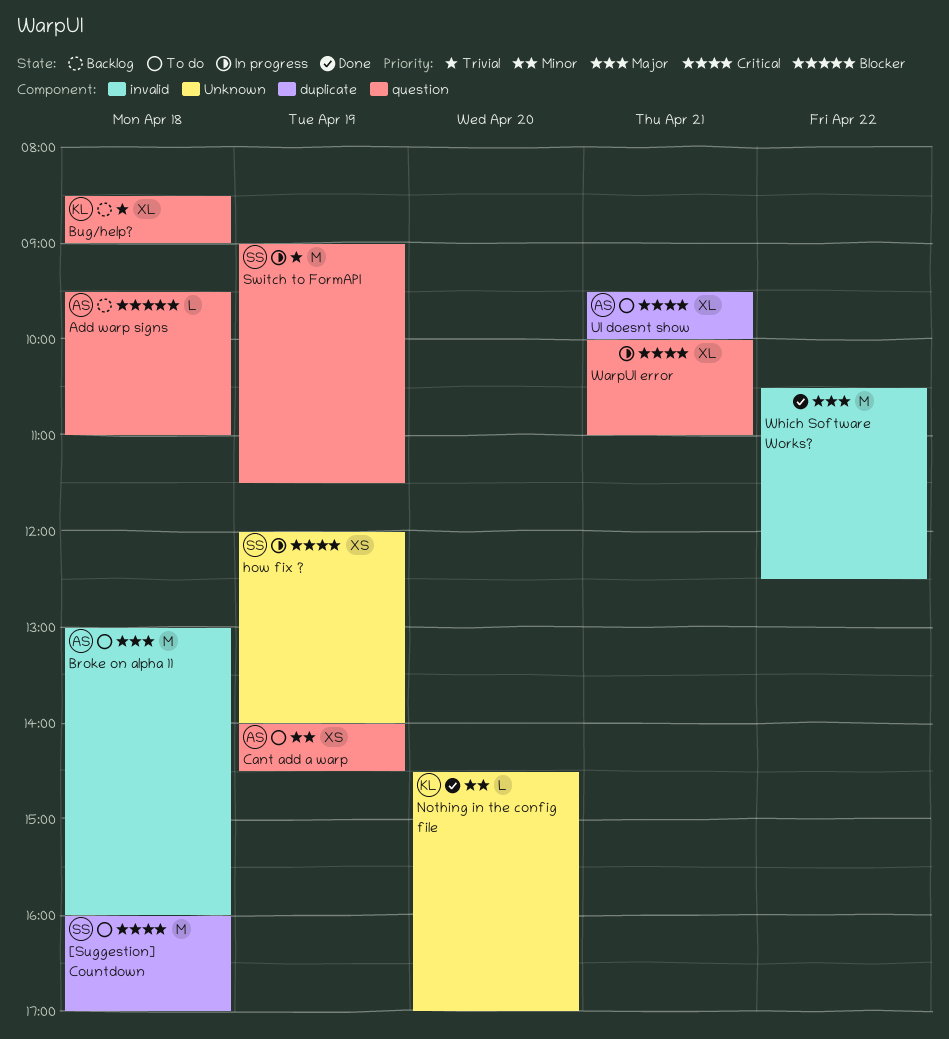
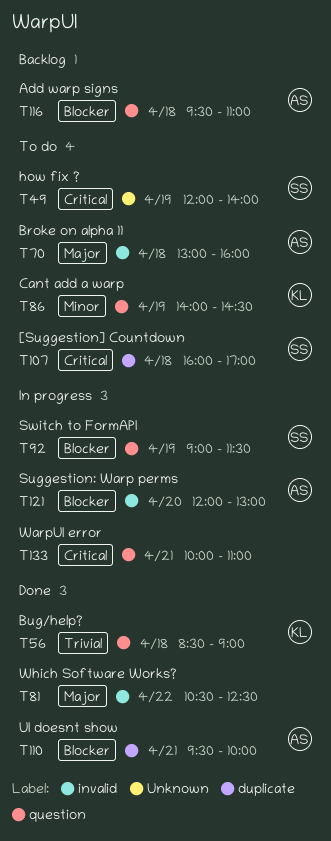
Bug/help?, status: Backlog -> Done
Cant add a warp, owner: AS -> KL
how fix ?, status: In progress -> To do
Nothing in the config file: present -> none
Suggestion: Warp perms: none -> present
Switch to FormAPI, priority: Trivial -> Blocker
UI doesnt show, status: To do -> Done
UI doesnt show, priority: Critical -> Blocker

